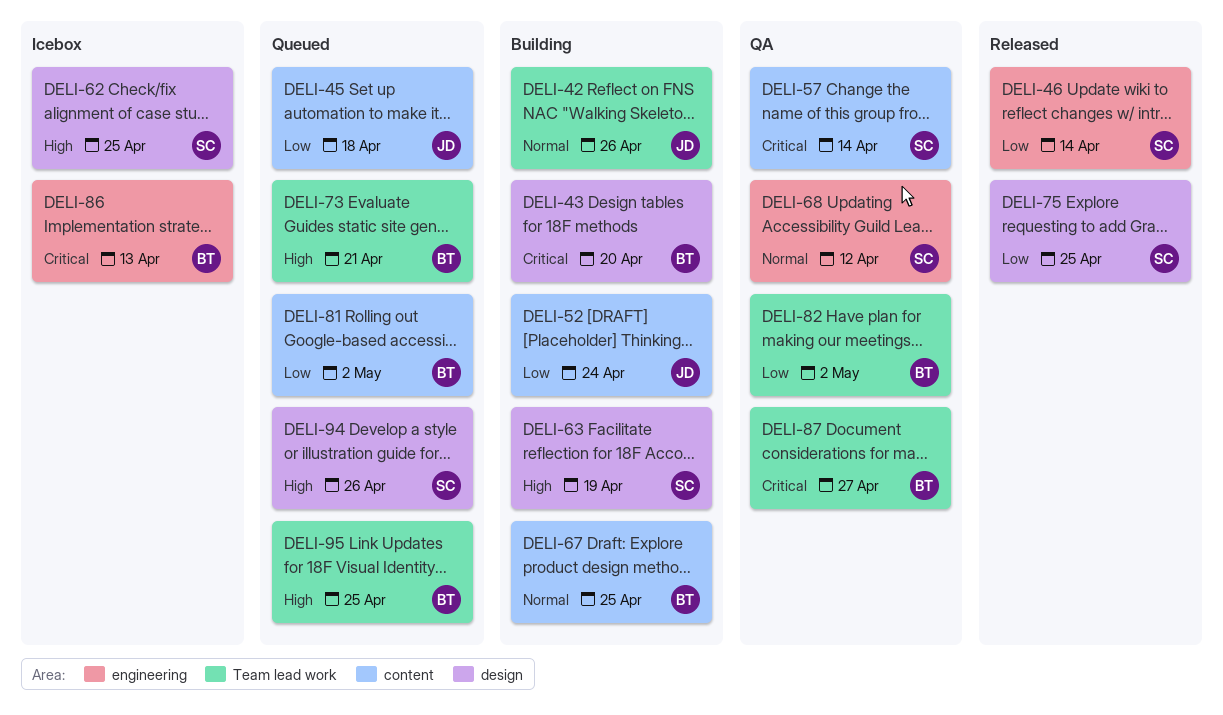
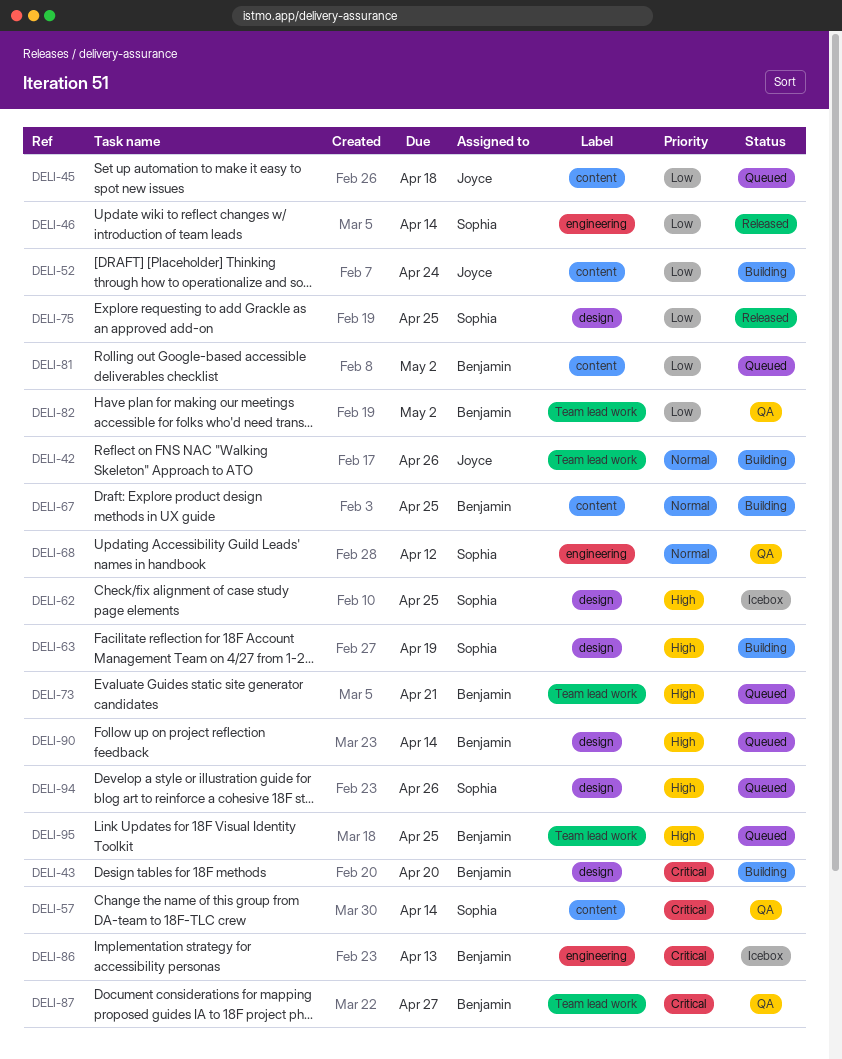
DELI-90: none -> present

